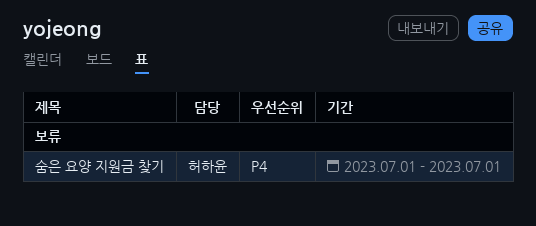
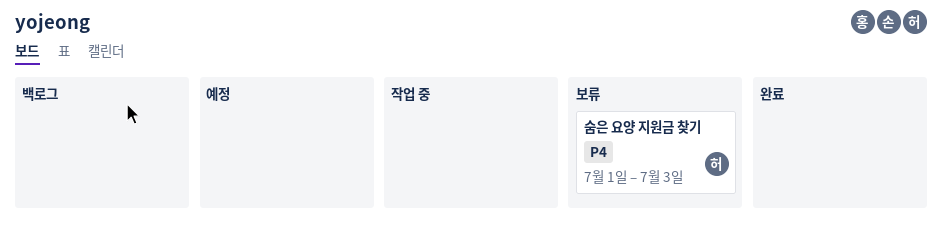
숨은 요양 지원금 찾기, due: Jul 1 -> Jul 3

